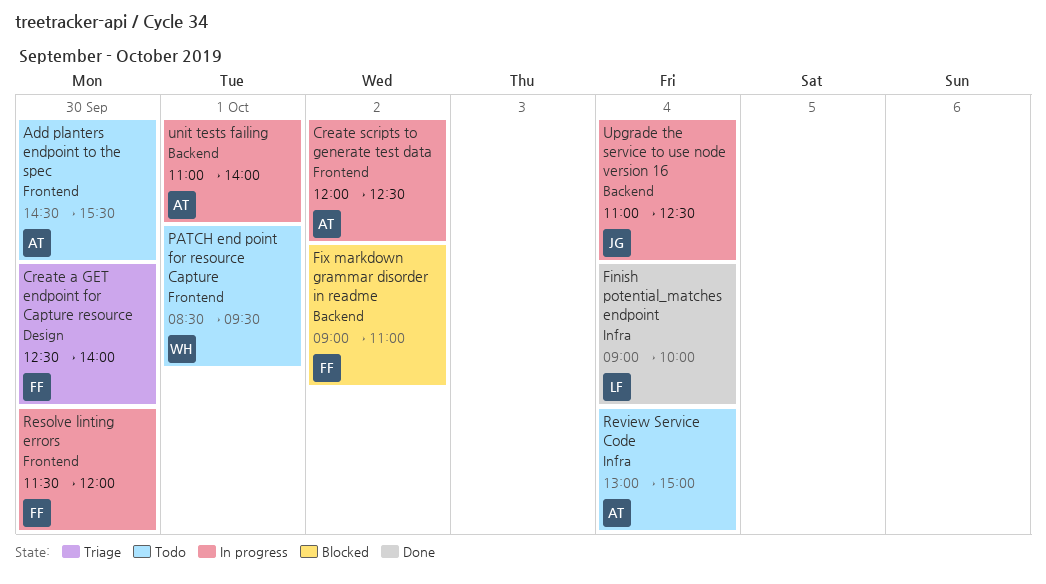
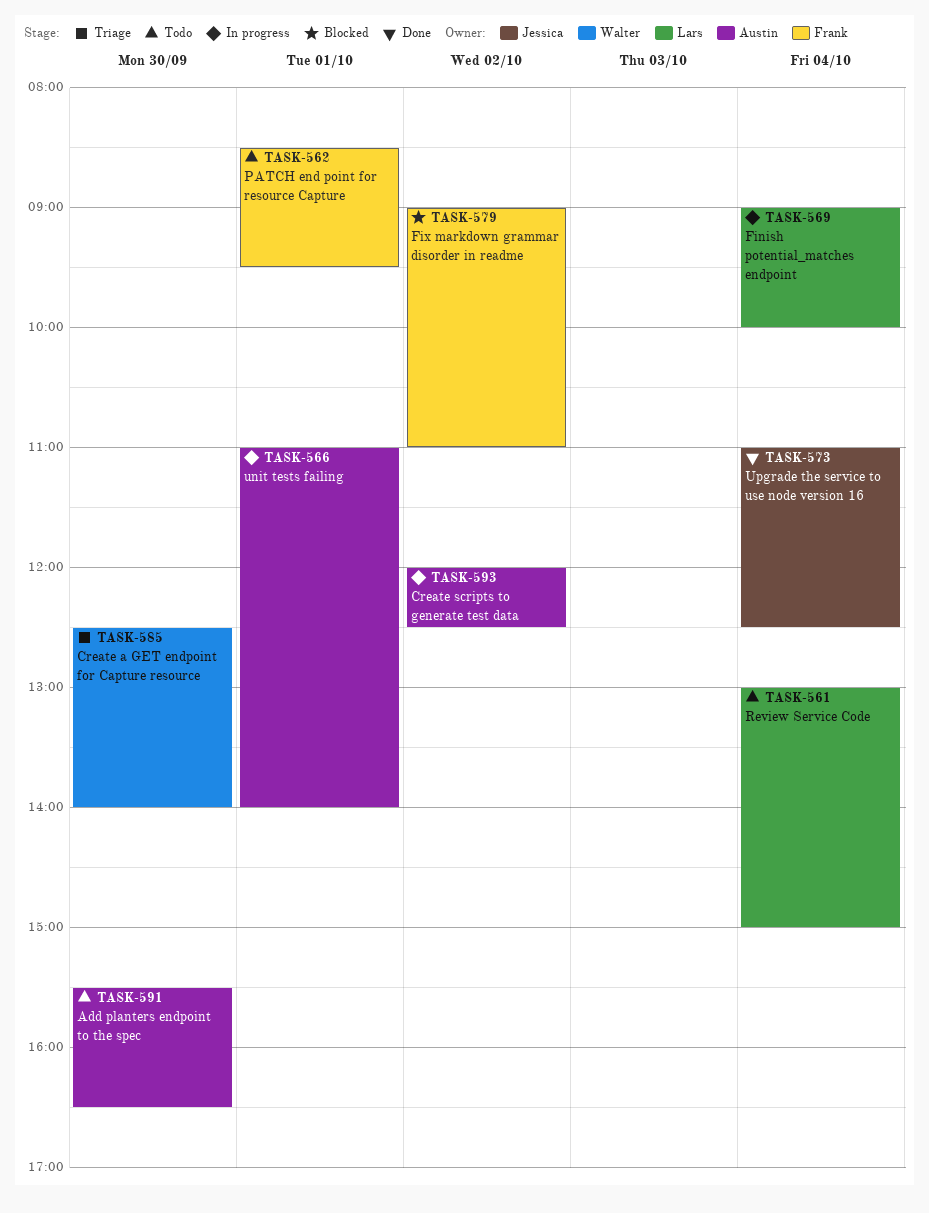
Add planters endpoint to the spec, begins: 14:30 -> 15:30
Add planters endpoint to the spec, ends: 15:30 -> 16:30
Create a GET endpoint for Capture resource, owner: Frank -> Walter
Finish potential_matches endpoint, status: Done -> In progress
PATCH end point for resource Capture, owner: Walter -> Frank
Resolve linting errors: present -> none
Review Service Code, owner: Austin -> Lars
Upgrade the service to use node version 16, status: In progress -> Done

